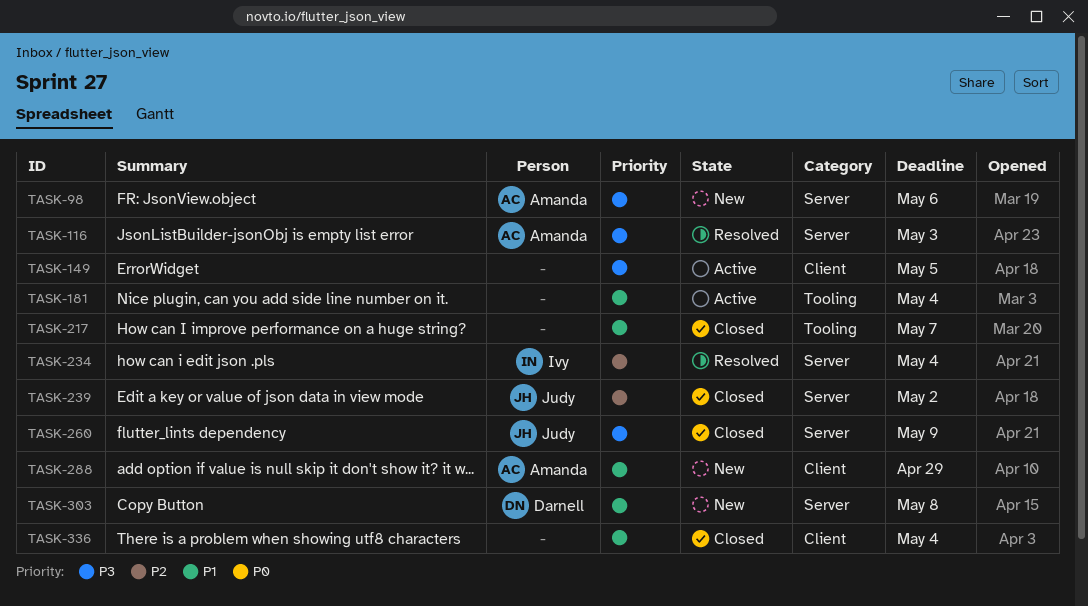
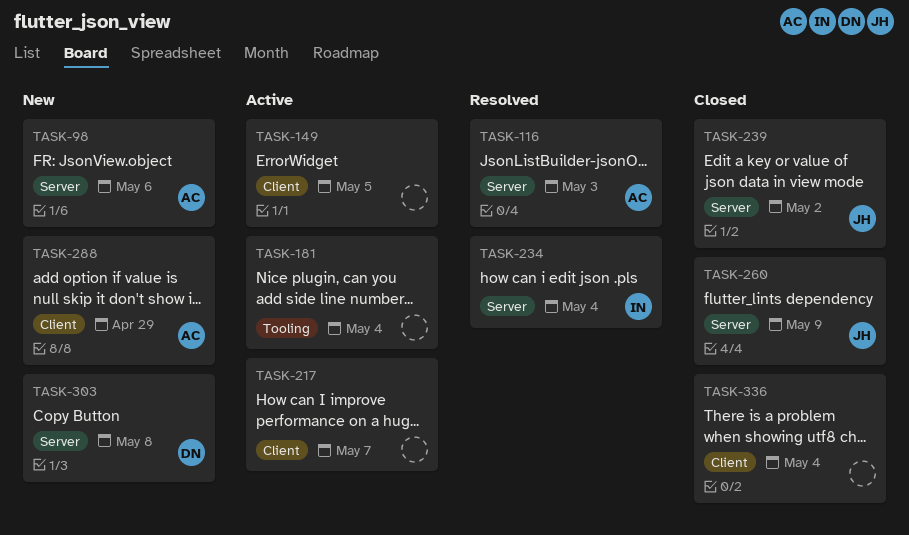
TASK-217, status: Closed -> Active
TASK-217, label: Tooling -> Client

